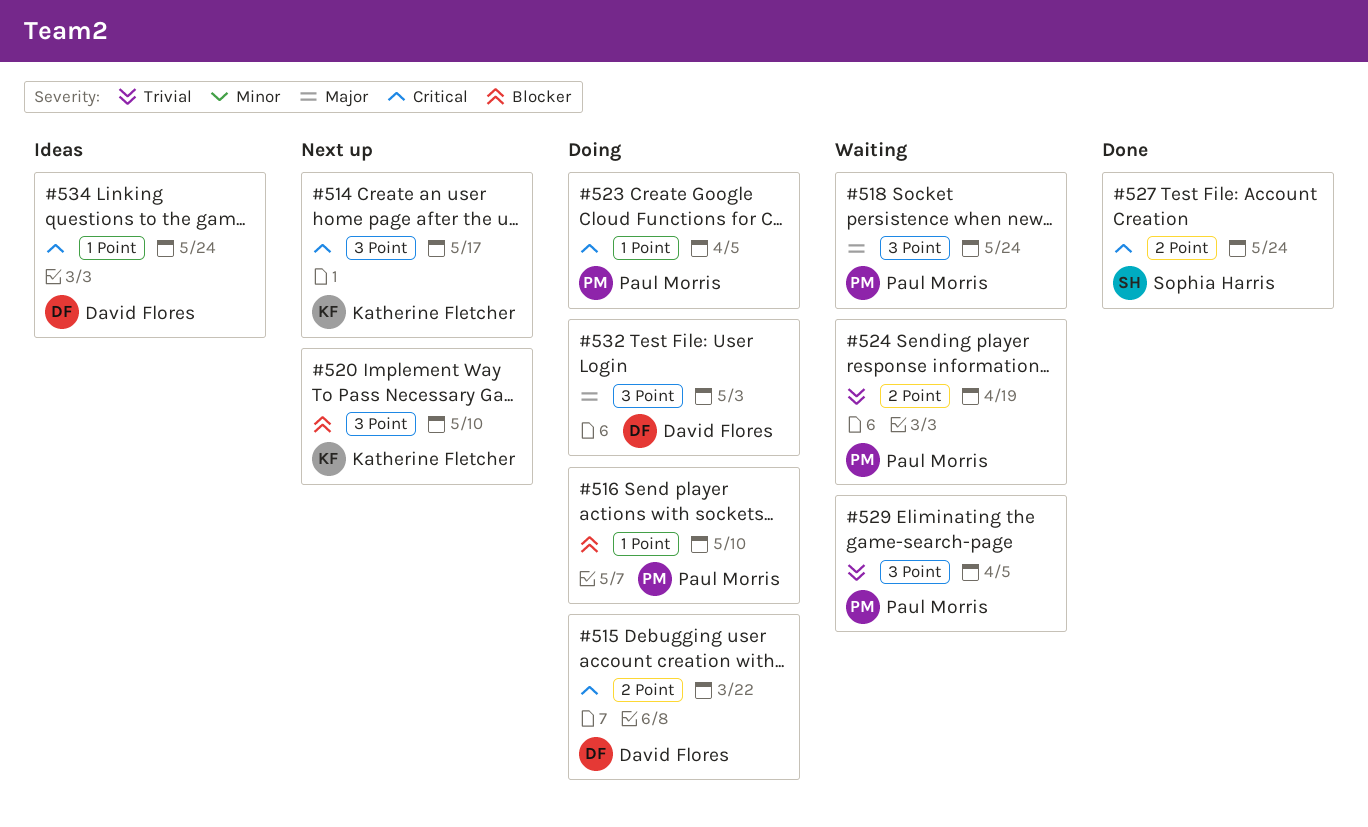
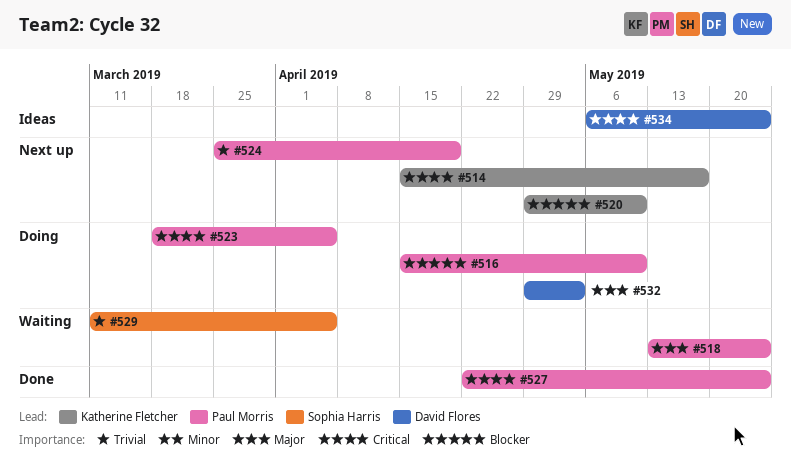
#515: present -> none
#524, status: Waiting -> Next up
#527, owner: Sophia Harris -> Paul Morris
#529, owner: Paul Morris -> Sophia Harris

